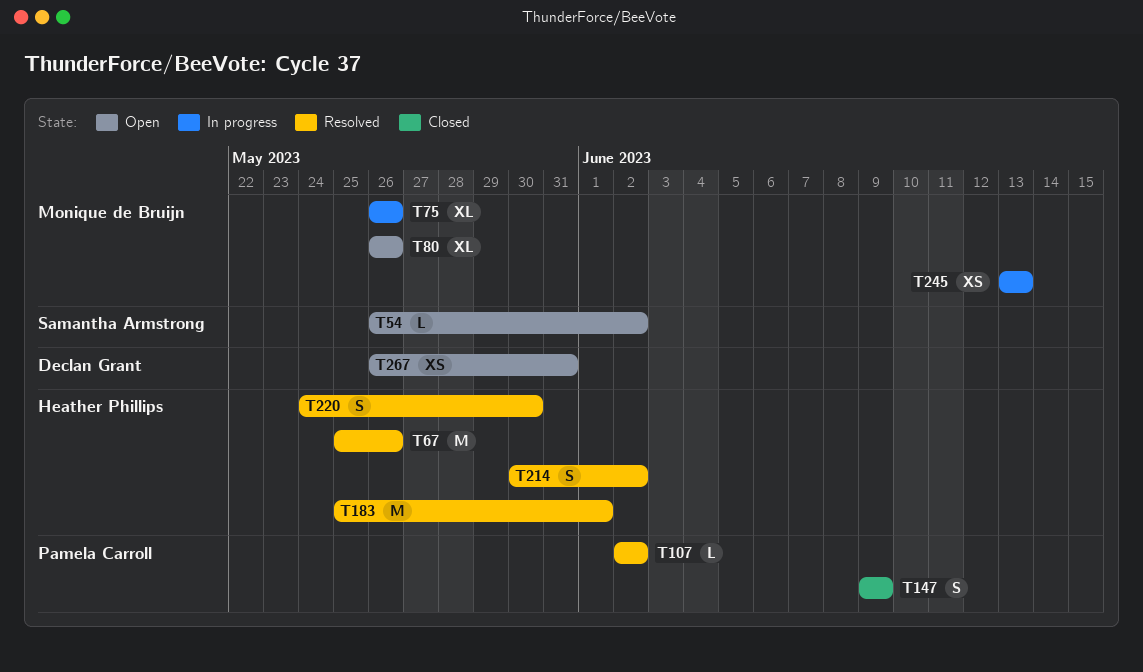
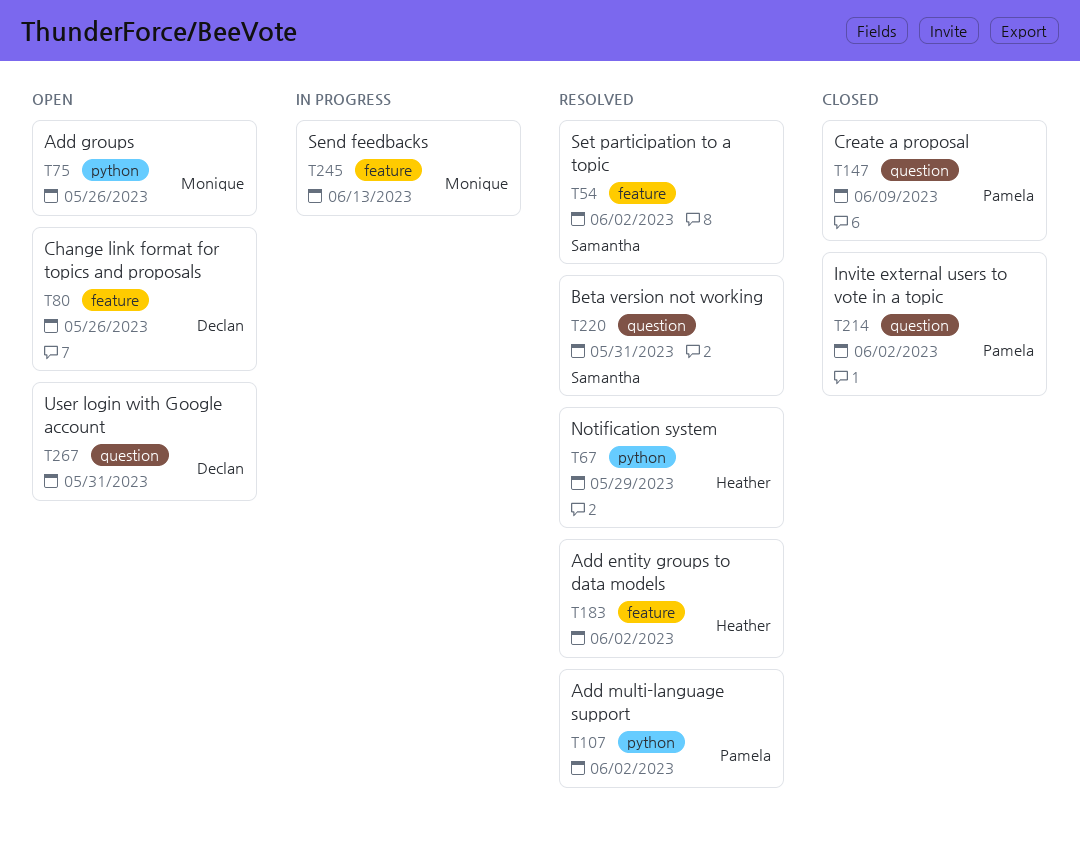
T54, status: Open -> Resolved
T67, due: May 26 -> May 29
T75, status: In progress -> Open
T80, owner: Monique de Bruijn -> Declan Grant
T183, due: Jun 1 -> Jun 2
T214, status: Resolved -> Closed
T214, owner: Heather Phillips -> Pamela Carroll
T220, owner: Heather Phillips -> Samantha Armstrong
T220, due: May 30 -> May 31

